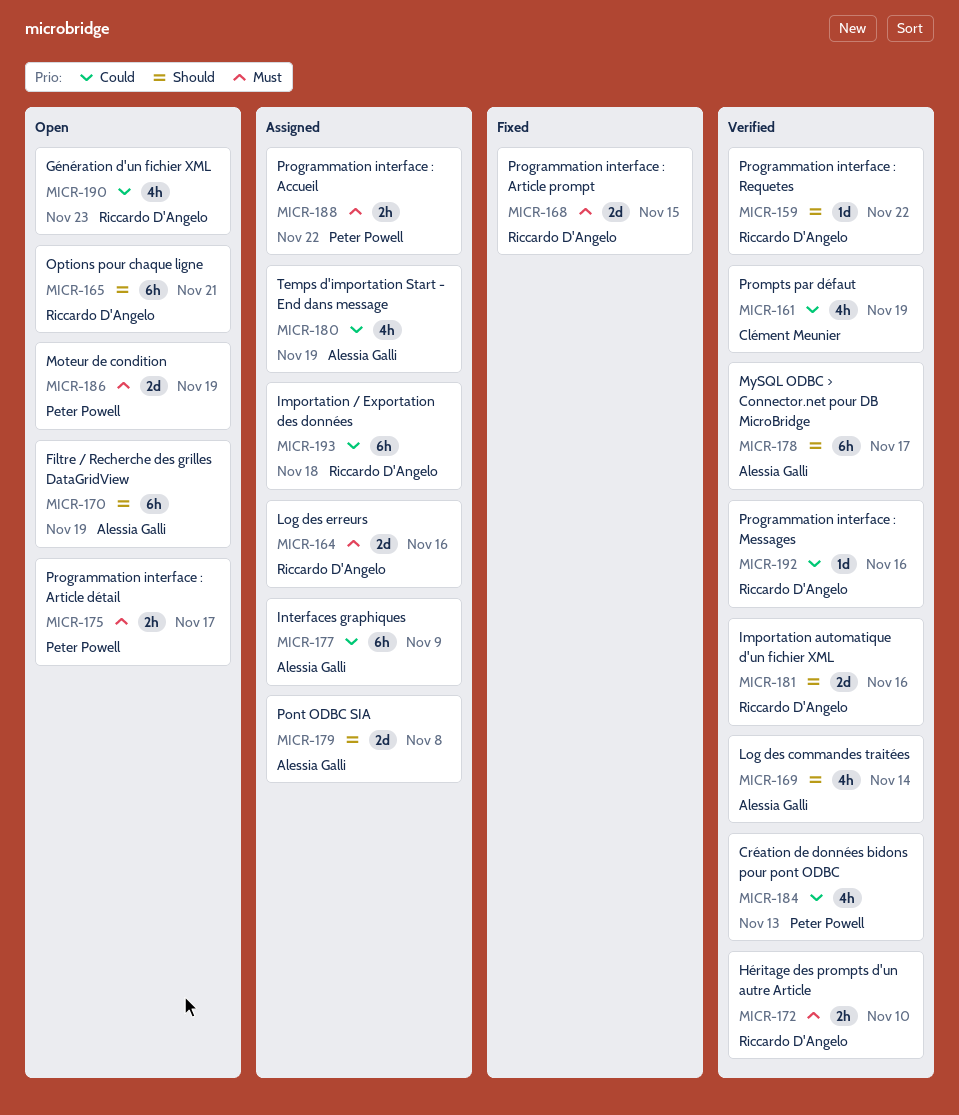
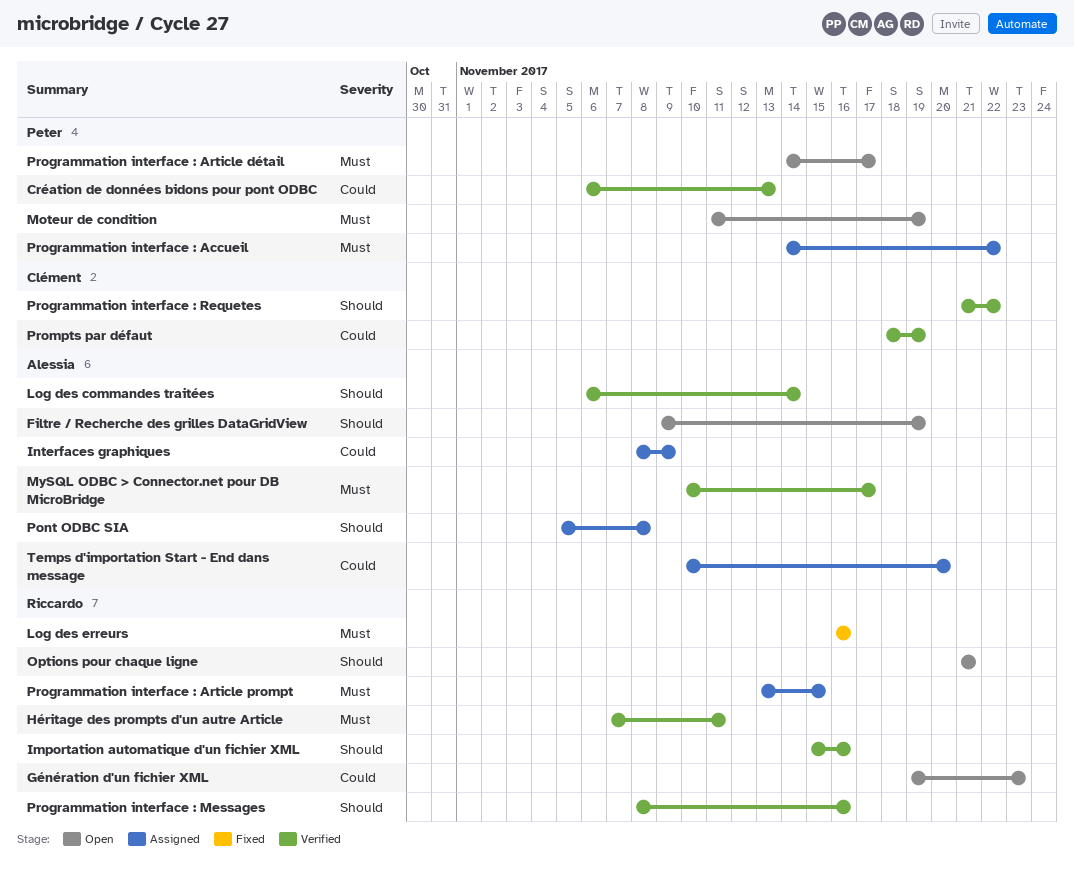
Héritage des prompts d'un autre Article, due: Nov 10 -> Nov 11
Importation / Exportation des données: present -> none
Log des erreurs, status: Assigned -> Fixed
MySQL ODBC > Connector.net pour DB MicroBridge, priority: Should -> Must
Programmation interface : Article prompt, status: Fixed -> Assigned
Programmation interface : Messages, priority: Could -> Should
Programmation interface : Requetes, owner: Riccardo D'Angelo -> Clément Meunier
Temps d'importation Start - End dans message, due: Nov 19 -> Nov 20

